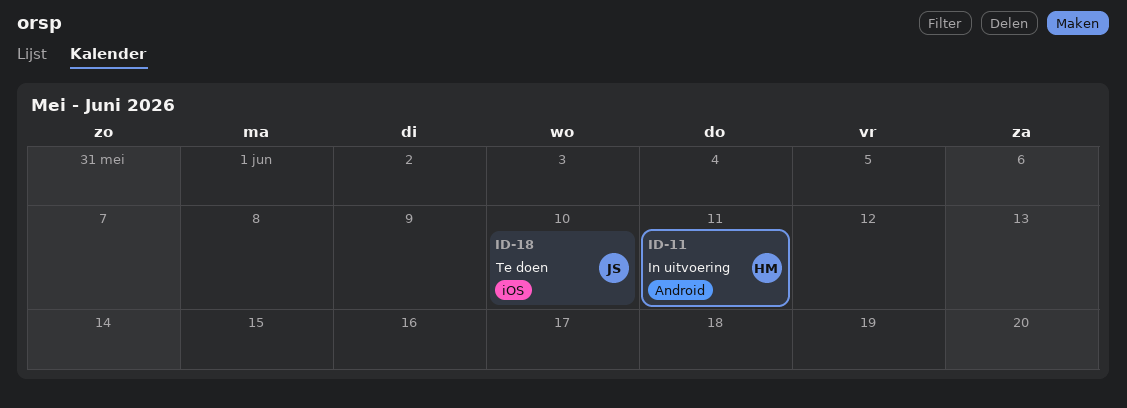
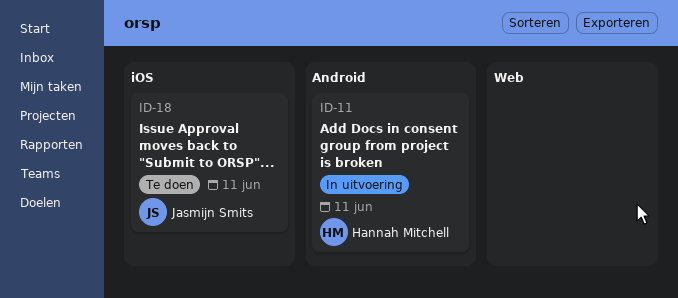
ID-18, due: Jun 10 -> Jun 11

